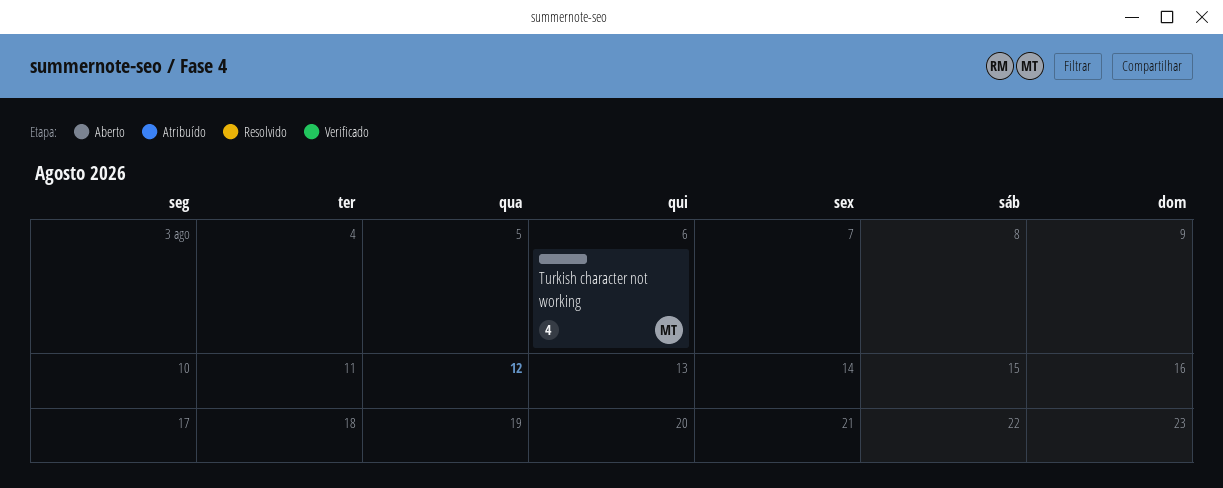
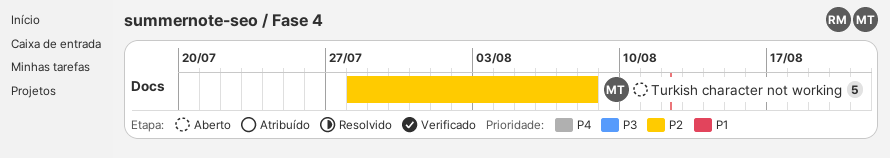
Turkish character not working, estimate: 4 -> 5
Turkish character not working, due: Aug 6 -> Aug 8

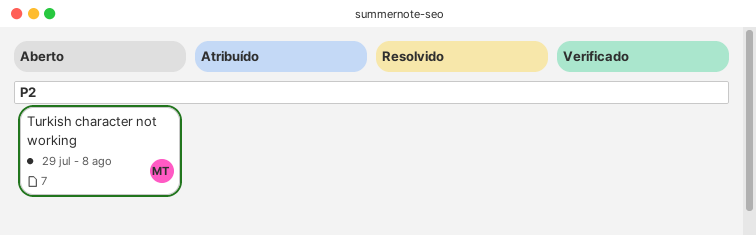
Turkish character not working, estimate: 5 -> 1
Turkish character not working, start: Jul 28 -> Jul 29

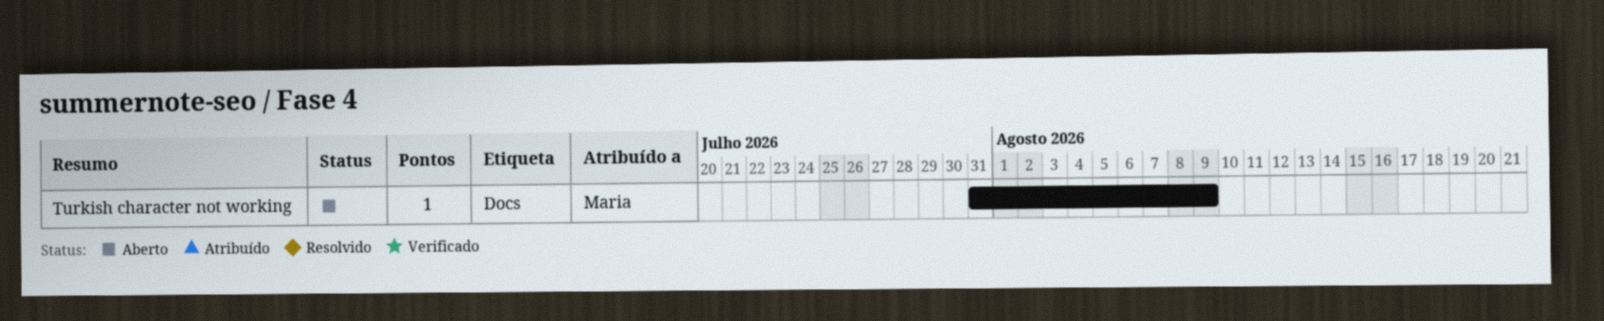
Turkish character not working, start: Jul 29 -> Jul 31
Turkish character not working, due: Aug 8 -> Aug 9

